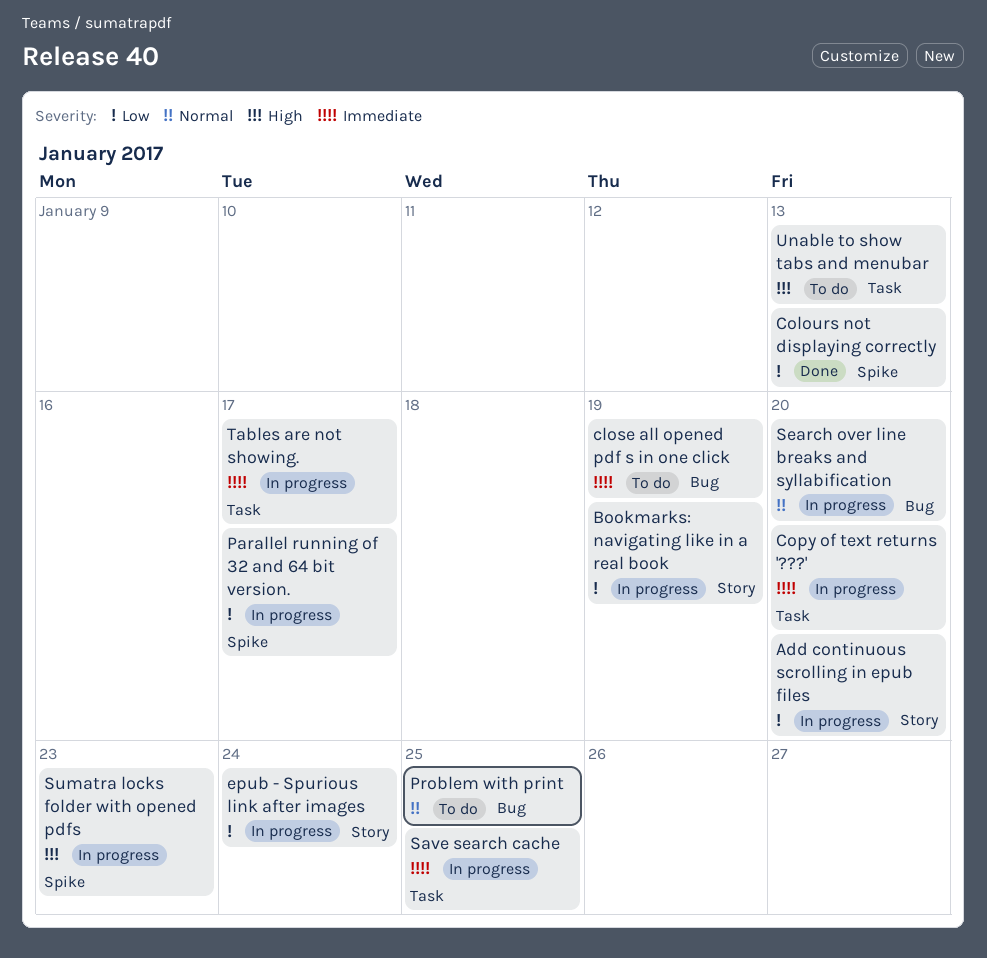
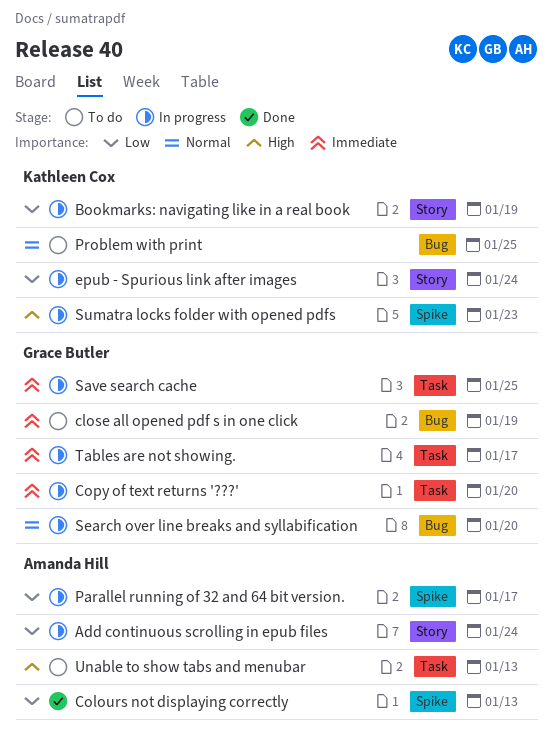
Add continuous scrolling in epub files, due: Jan 20 -> Jan 24

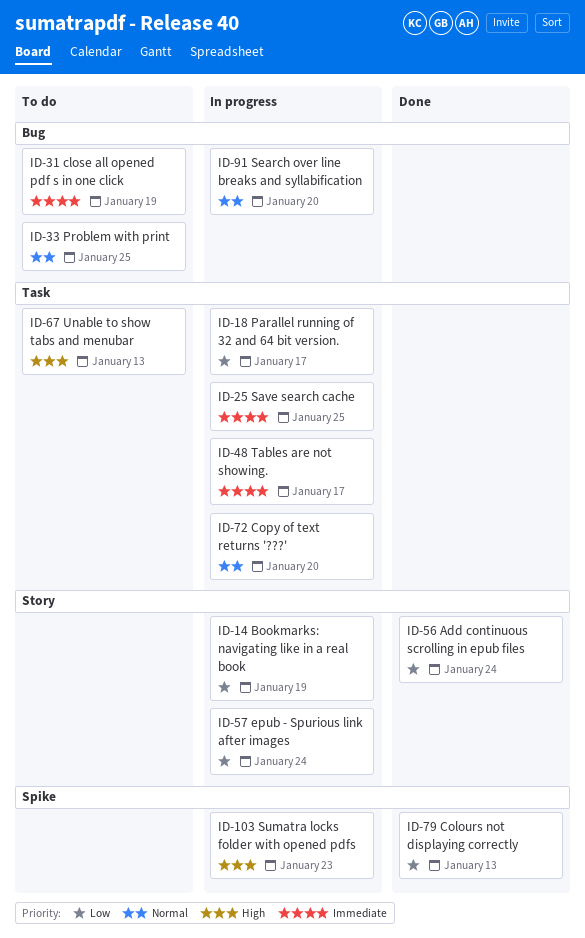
Add continuous scrolling in epub files, status: In progress -> Done
Copy of text returns '???', priority: Immediate -> Normal
Parallel running of 32 and 64 bit version., label: Spike -> Task

